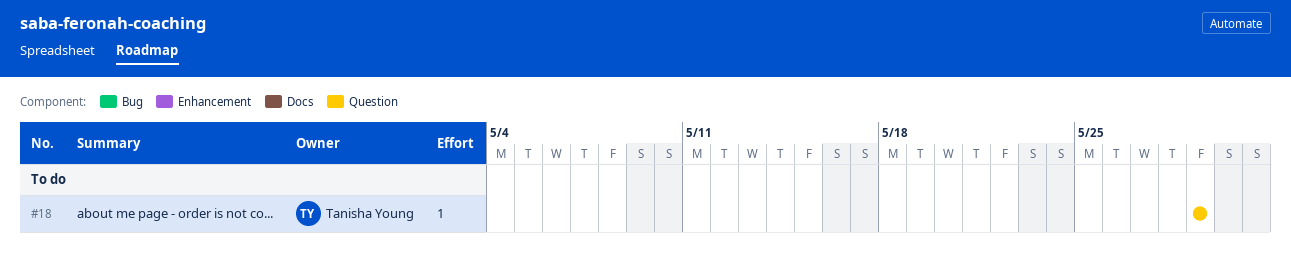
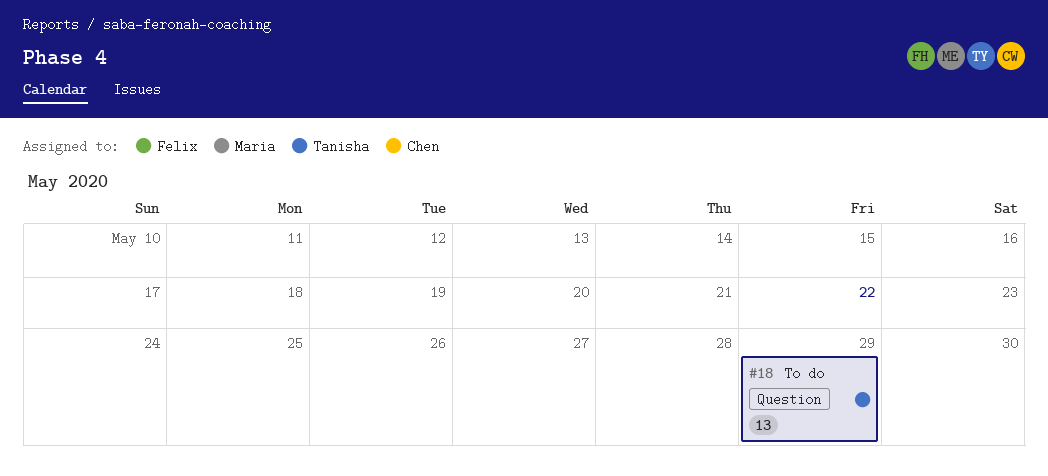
#18, estimate: 1 -> 13

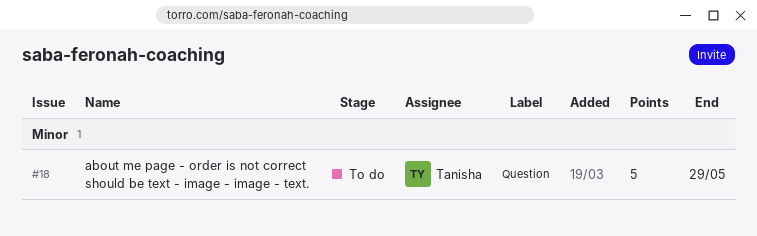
#18, estimate: 13 -> 5

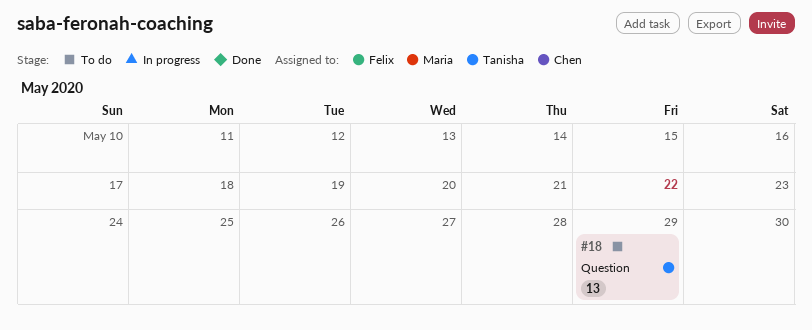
#18, estimate: 5 -> 13

